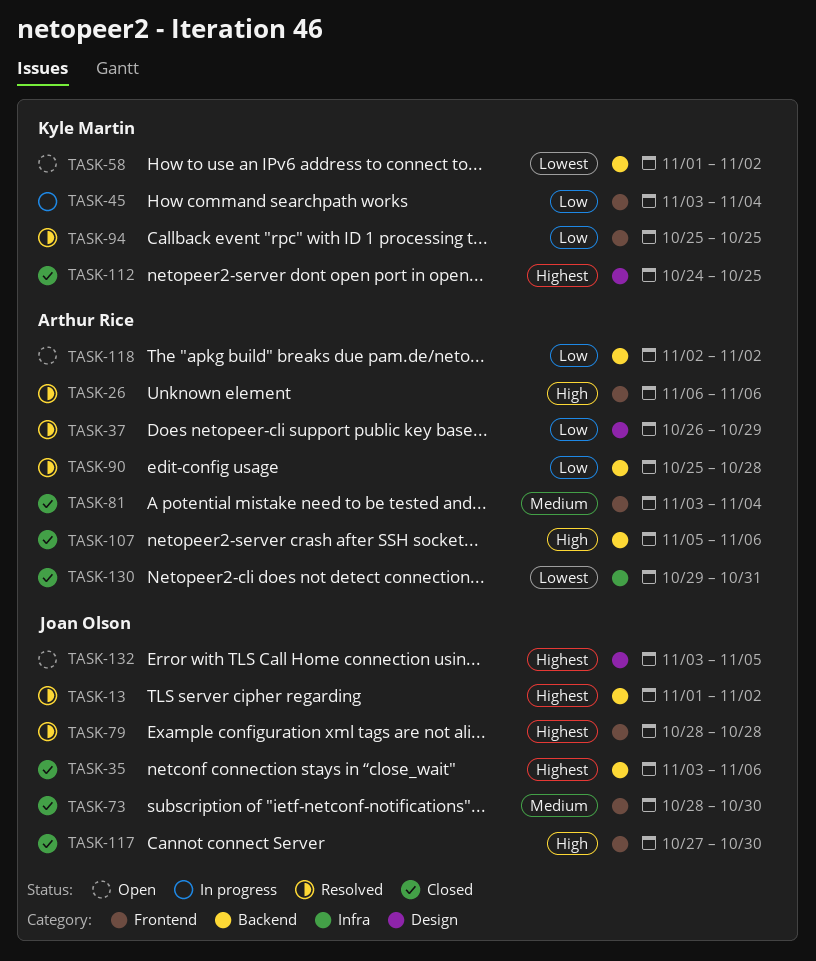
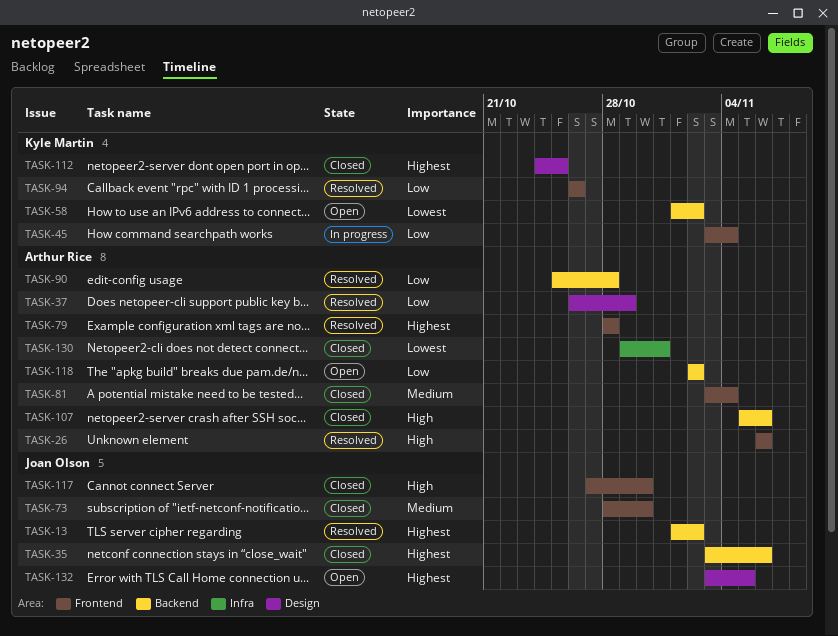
TASK-79, owner: Joan Olson -> Arthur Rice
TASK-94, start: Oct 25 -> Oct 26
TASK-94, due: Oct 25 -> Oct 26

